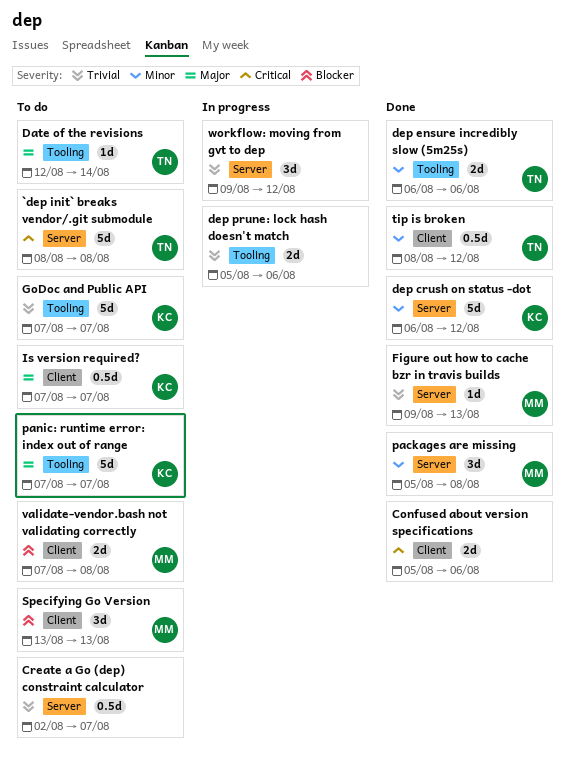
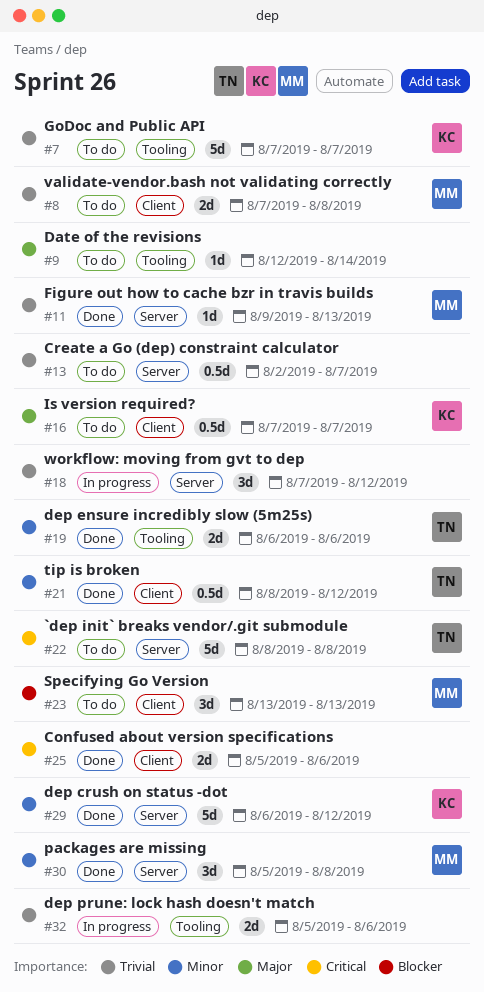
Date of the revisions, owner: TN -> none
panic: runtime error: index out of range: present -> none
validate-vendor.bash not validating correctly, priority: Blocker -> Trivial
workflow: moving from gvt to dep, start: Aug 9 -> Aug 7

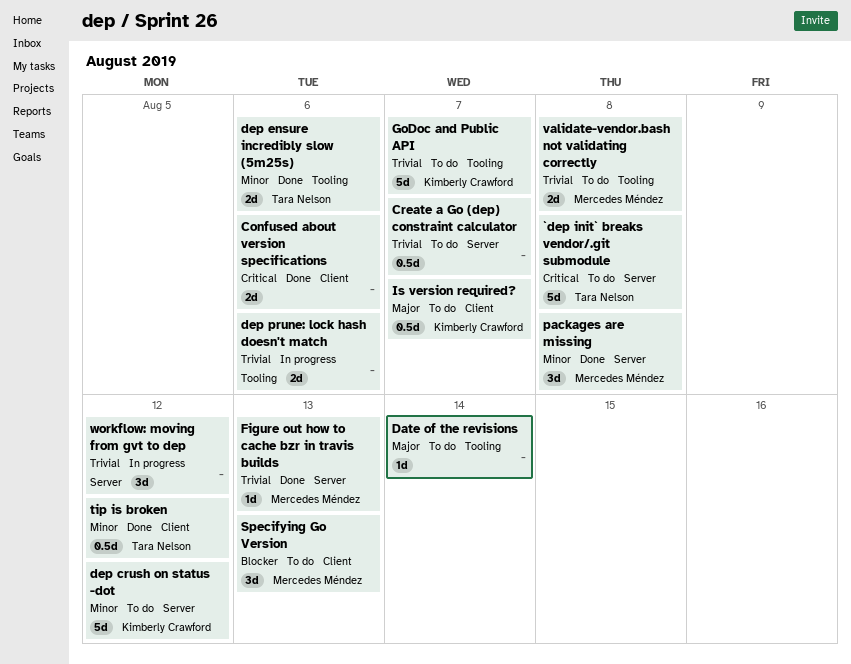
dep crush on status -dot, status: Done -> To do
validate-vendor.bash not validating correctly, label: Client -> Tooling

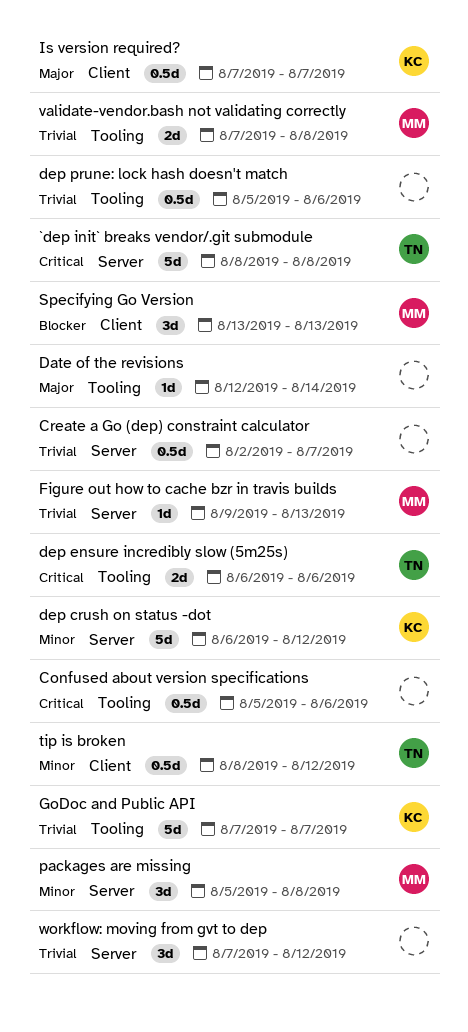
Confused about version specifications, label: Client -> Tooling
Confused about version specifications, estimate: 2d -> 0.5d
dep ensure incredibly slow (5m25s), priority: Minor -> Critical
dep prune: lock hash doesn't match, estimate: 2d -> 0.5d

